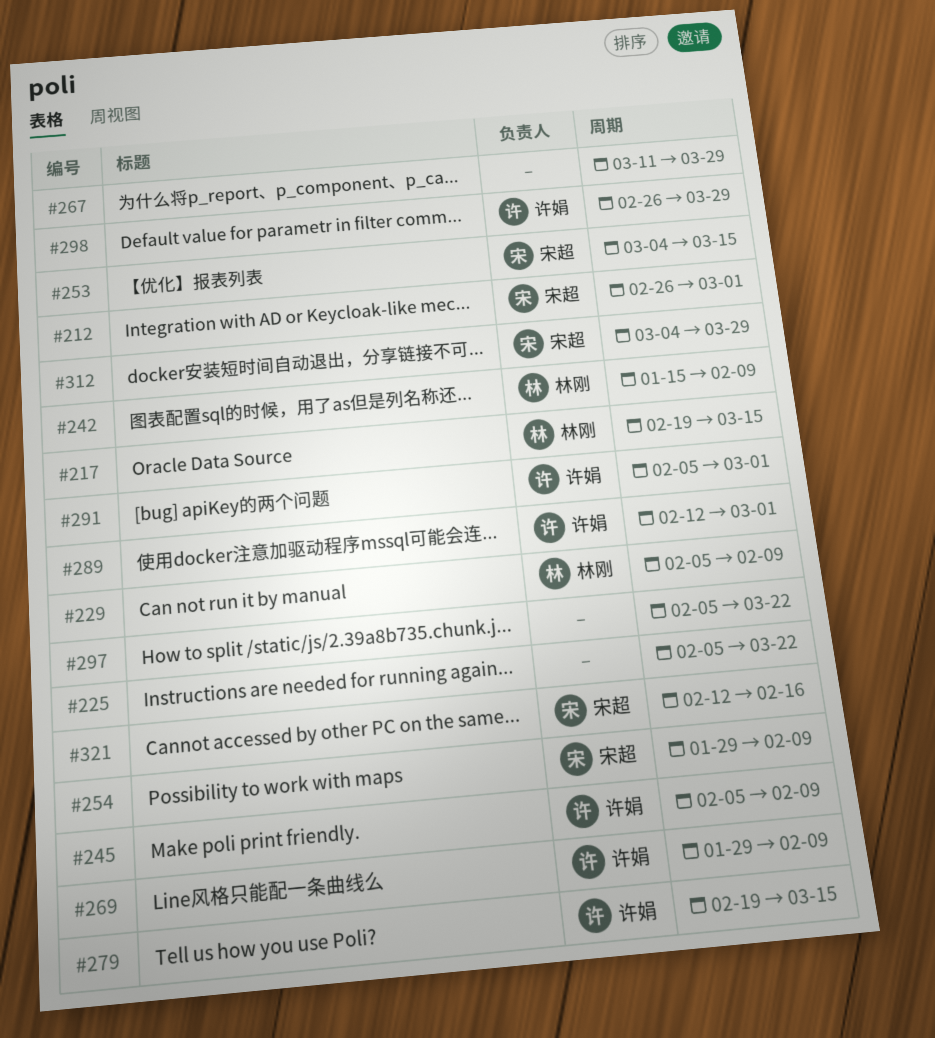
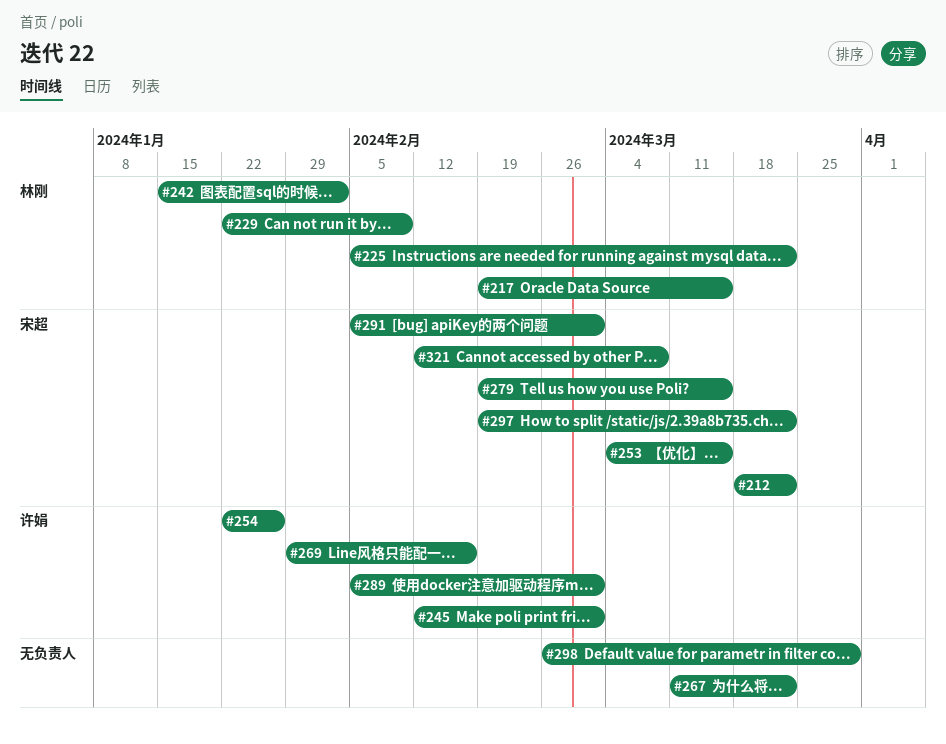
#212, start: Feb 26 -> Mar 18
#212, due: Mar 1 -> Mar 22
#225, owner: none -> 林刚
#229, start: Feb 5 -> Jan 22
#242, due: Feb 9 -> Feb 2
#245, start: Feb 5 -> Feb 12
#245, due: Feb 9 -> Mar 1
#254, owner: 宋超 -> 许娟
#254, start: Jan 29 -> Jan 22
#254, due: Feb 9 -> Jan 26
#267, due: Mar 29 -> Mar 22
#269, due: Feb 9 -> Feb 16
#279, owner: 许娟 -> 宋超
#289, start: Feb 12 -> Feb 5
#291, owner: 许娟 -> 宋超
#297, owner: none -> 宋超
#297, start: Feb 5 -> Feb 19
#298, owner: 许娟 -> none
#312: present -> none
#321, due: Feb 16 -> Mar 8

